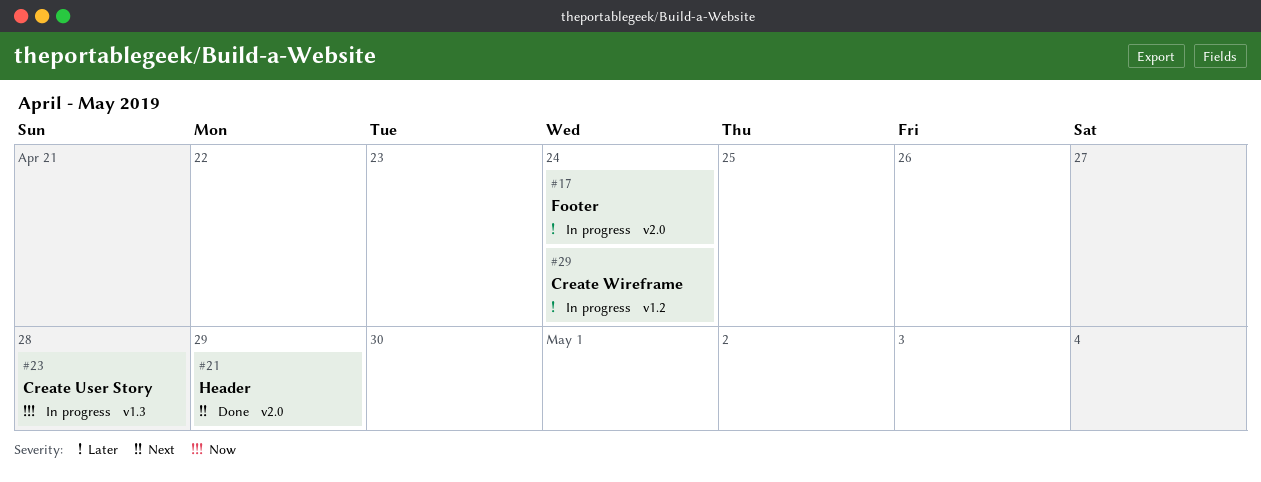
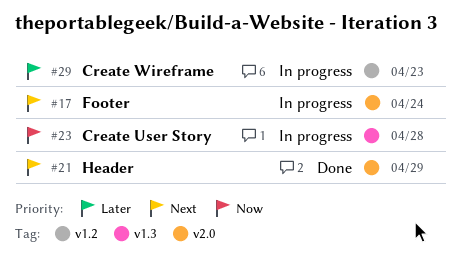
#17, priority: Later -> Next
#29, due: Apr 24 -> Apr 23

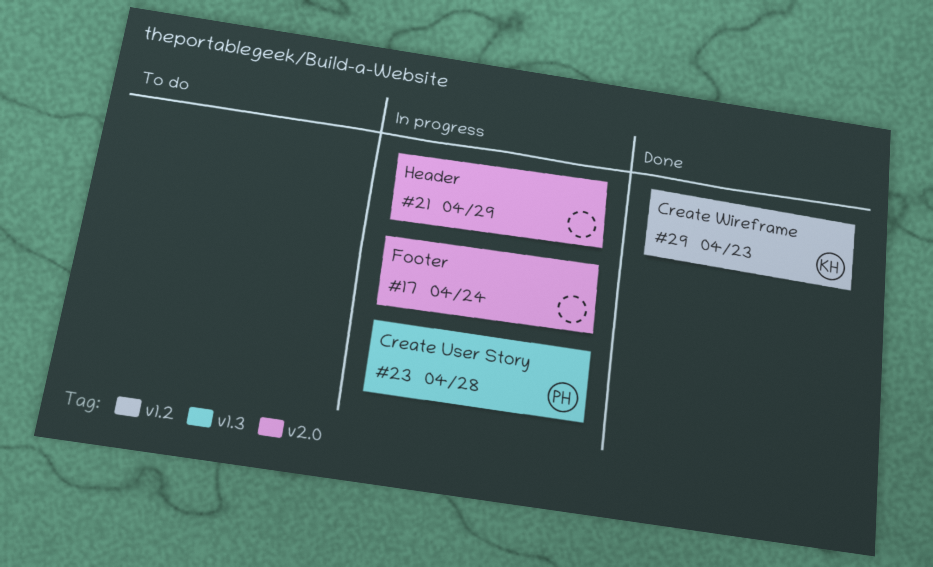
#21, status: Done -> In progress
#29, status: In progress -> Done

